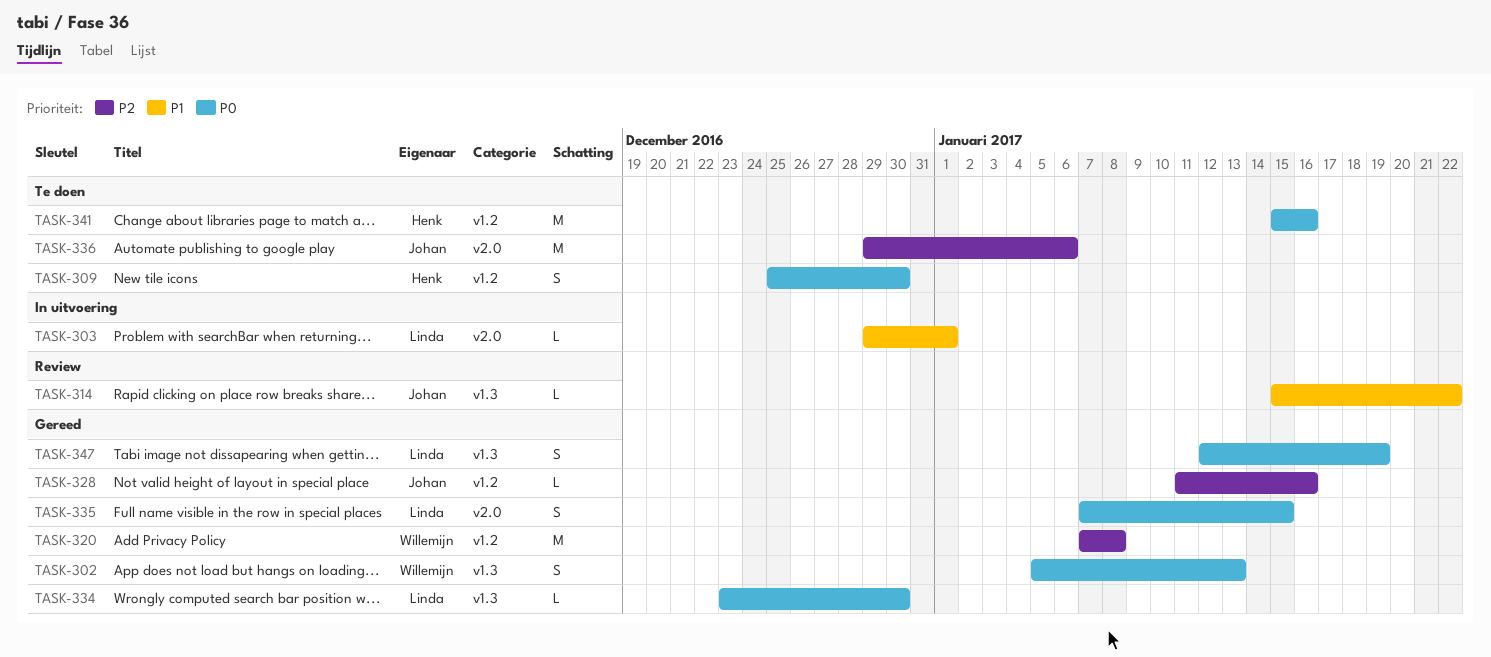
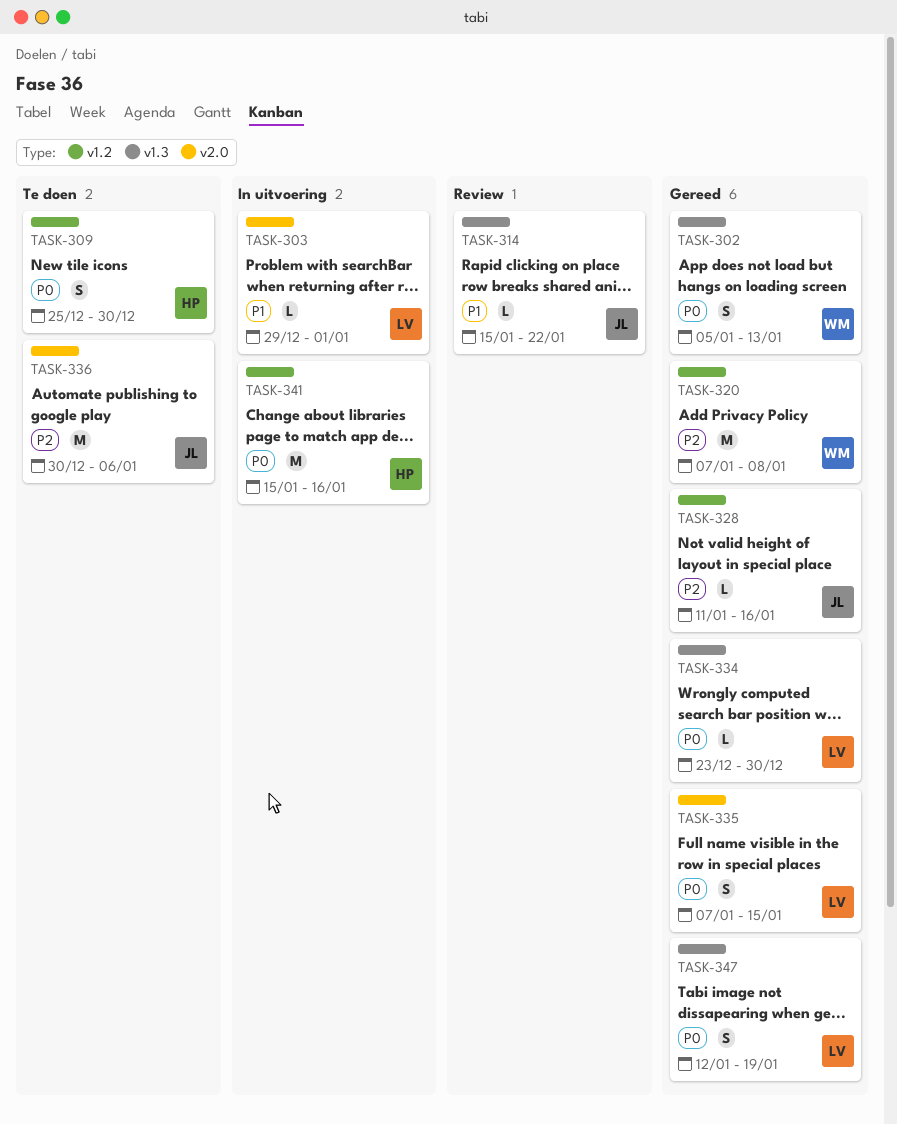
TASK-336, start: Dec 29 -> Dec 30
TASK-341, status: Te doen -> In uitvoering

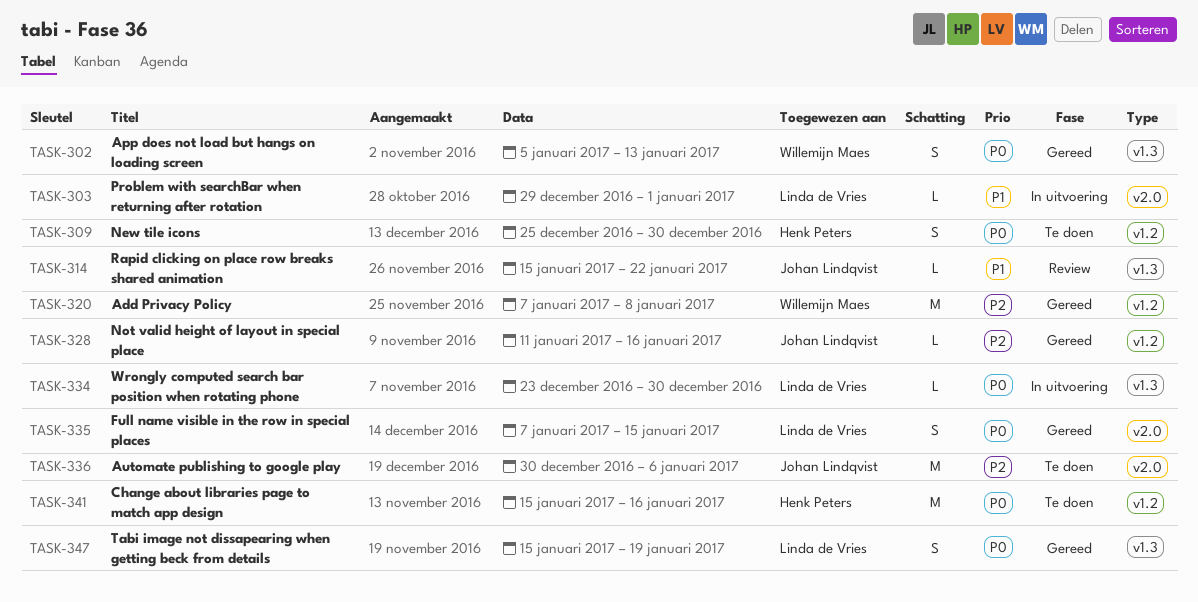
TASK-334, status: Gereed -> In uitvoering
TASK-341, status: In uitvoering -> Te doen
TASK-347, start: Jan 12 -> Jan 15

